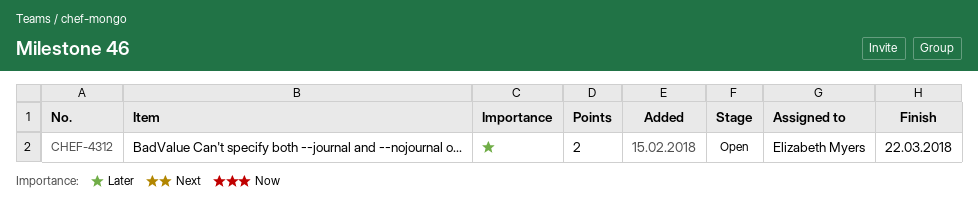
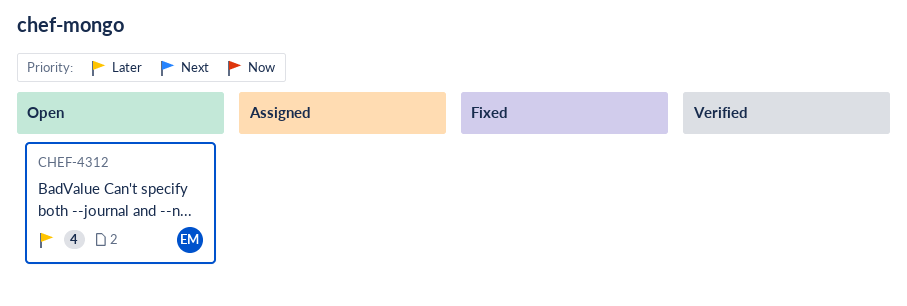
CHEF-4312, estimate: 2 -> 4

